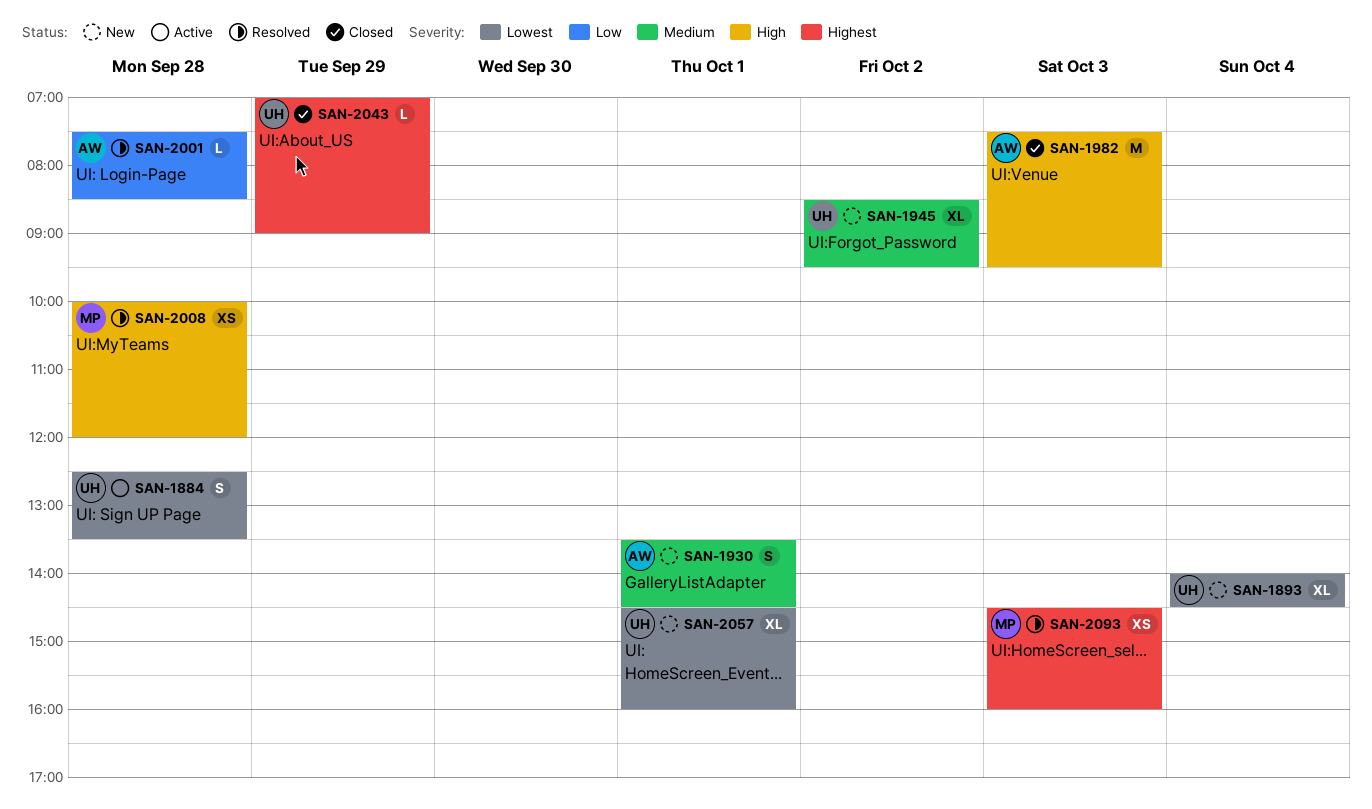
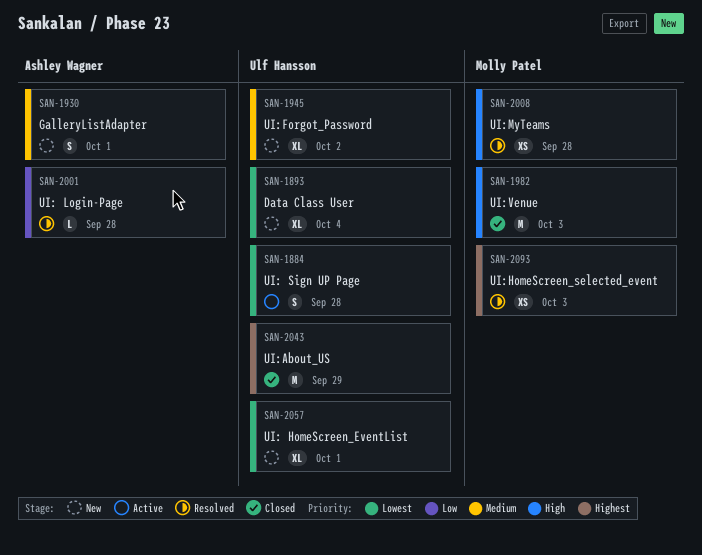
SAN-1982, owner: Ashley Wagner -> Molly Patel
SAN-2043, estimate: L -> M

